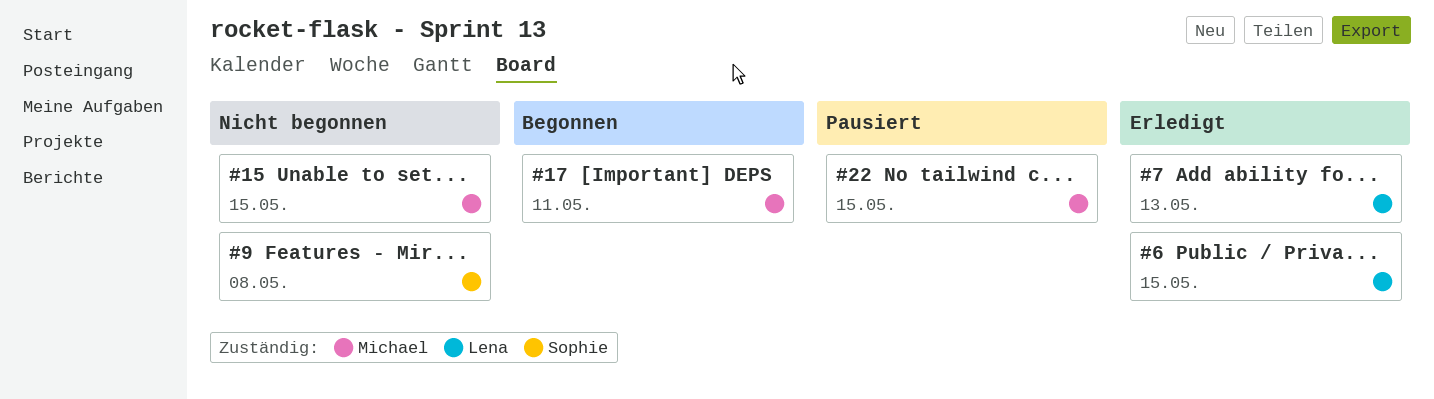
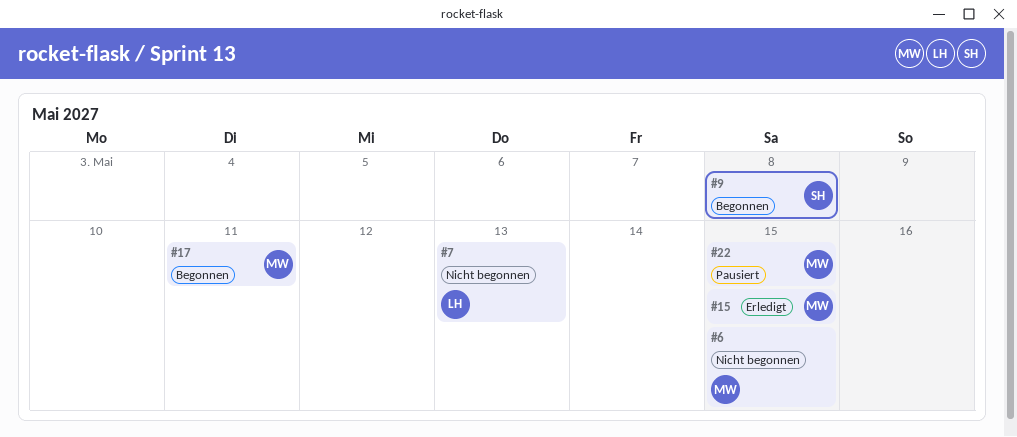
#6, status: Erledigt -> Nicht begonnen
#6, owner: Lena -> Michael
#7, status: Erledigt -> Nicht begonnen
#9, status: Nicht begonnen -> Begonnen
#15, status: Nicht begonnen -> Erledigt

